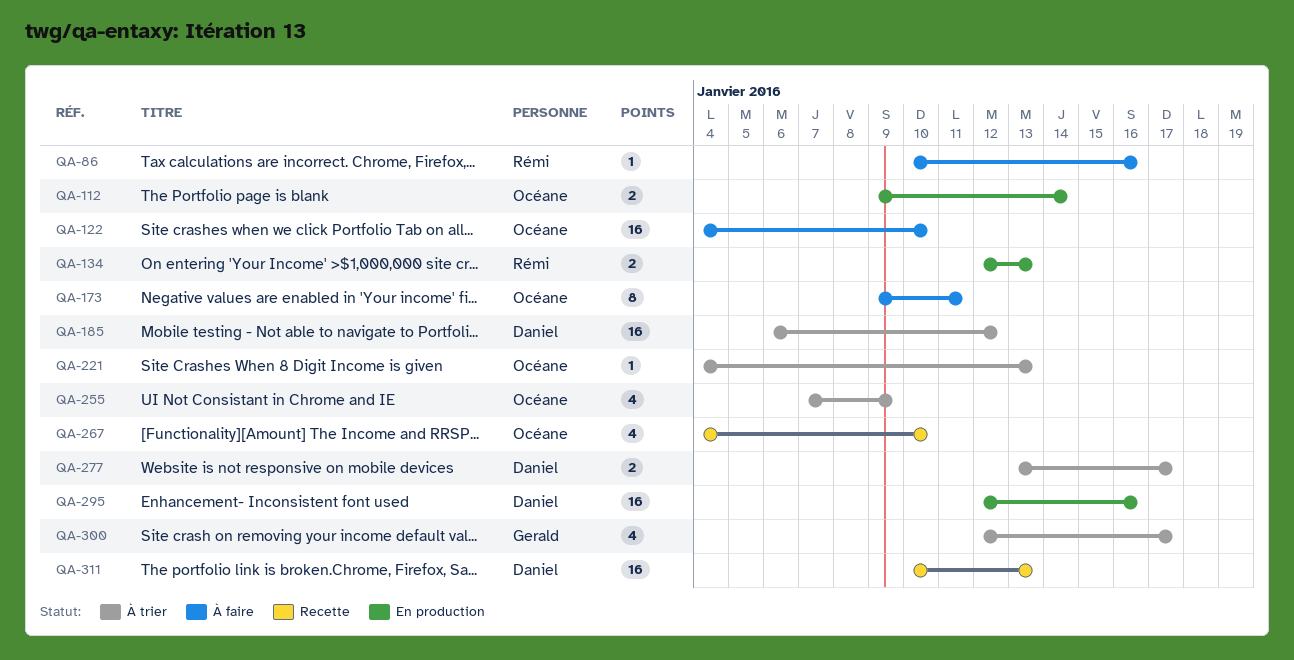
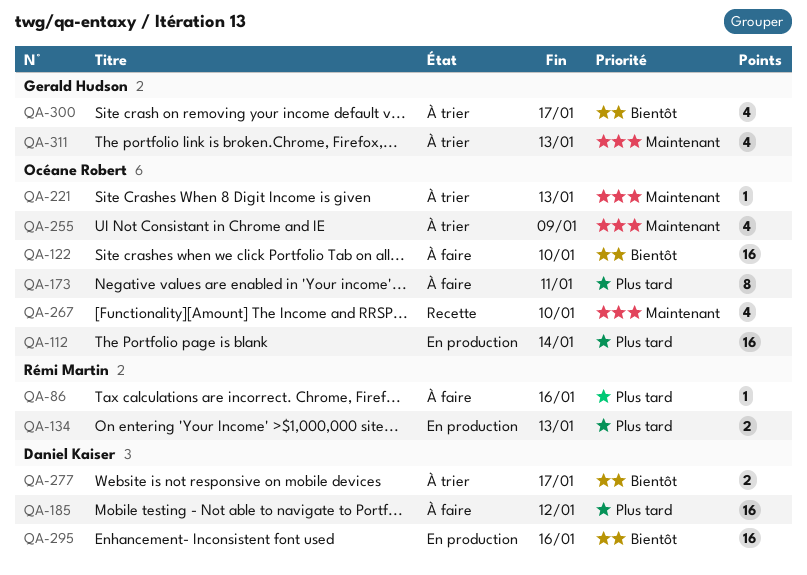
QA-112, estimate: 2 -> 16
QA-185, status: À trier -> À faire
QA-311, status: Recette -> À trier
QA-311, owner: Daniel Kaiser -> Gerald Hudson
QA-311, estimate: 16 -> 4

